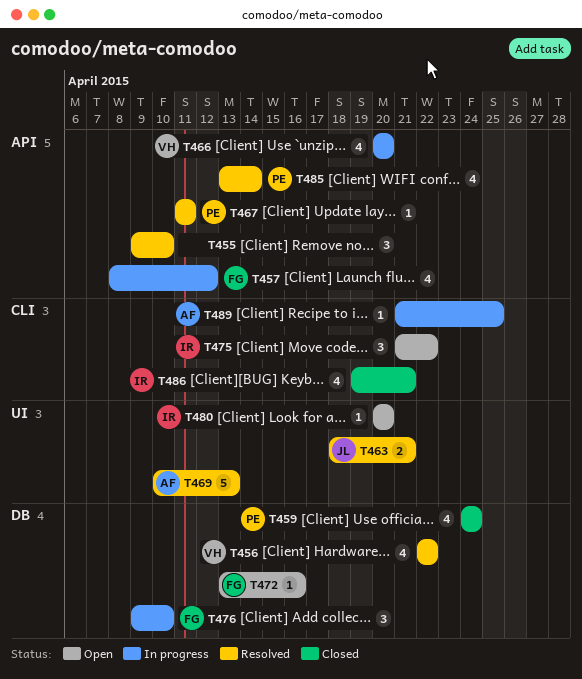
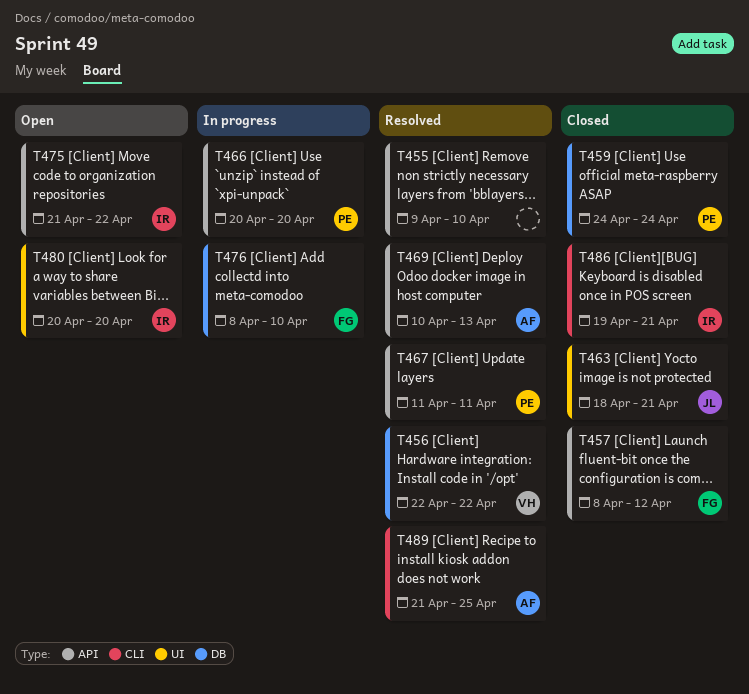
T457, status: In progress -> Closed
T463, status: Resolved -> Closed
T466, owner: VH -> PE
T469, label: UI -> API
T472: present -> none
T475, label: CLI -> API
T476, start: Apr 9 -> Apr 8
T485: present -> none
T489, status: In progress -> Resolved

